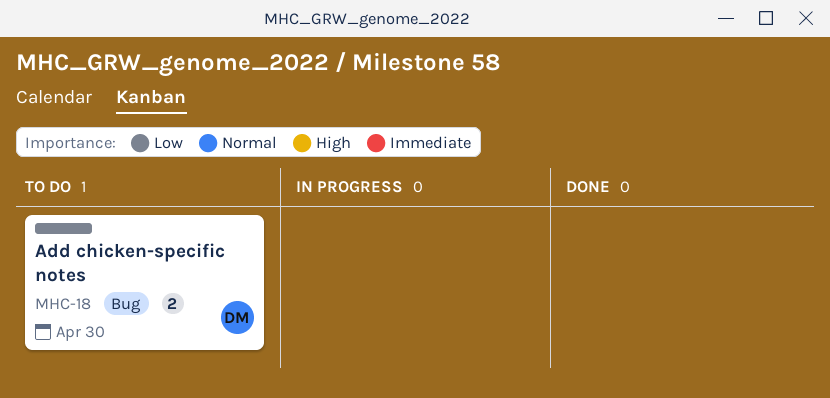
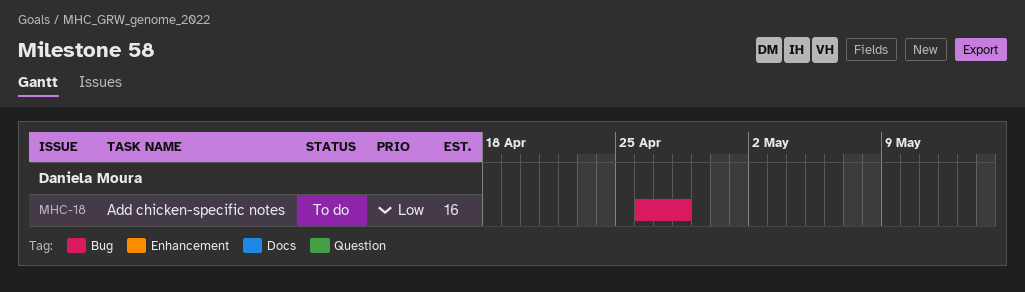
MHC-18, estimate: 2 -> 16
MHC-18, due: Apr 30 -> Apr 28

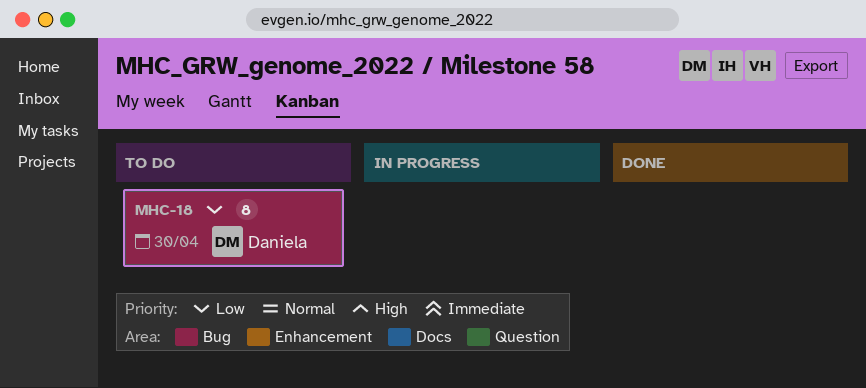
MHC-18, estimate: 16 -> 8
MHC-18, due: Apr 28 -> Apr 30

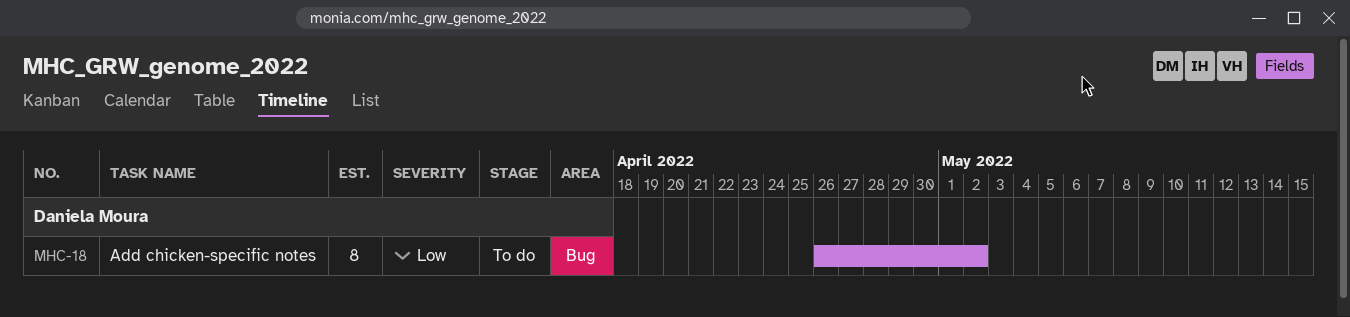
MHC-18, due: Apr 30 -> May 2

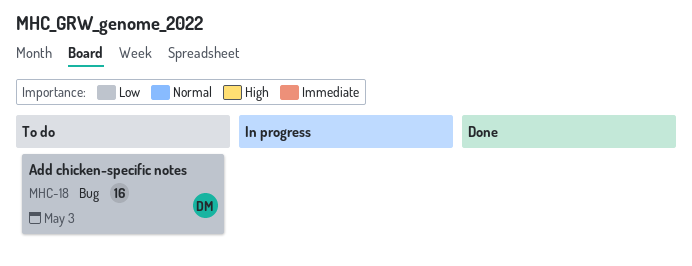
MHC-18, estimate: 8 -> 16
MHC-18, due: May 2 -> May 3

